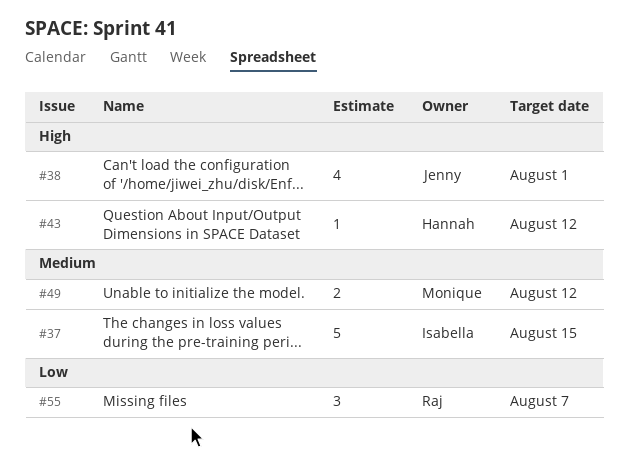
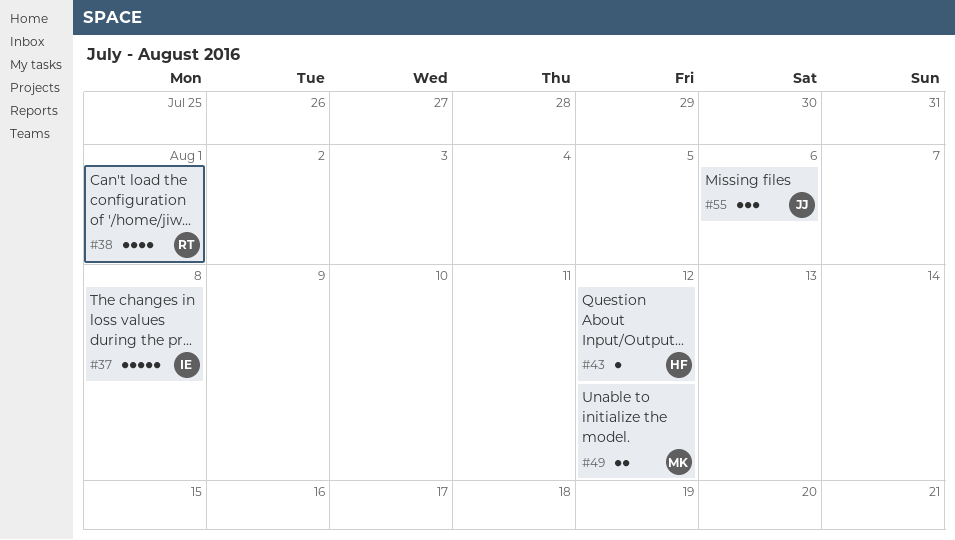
#37, due: Aug 15 -> Aug 8
#38, owner: Jenny -> Raj
#55, owner: Raj -> Jenny
#55, due: Aug 7 -> Aug 6

